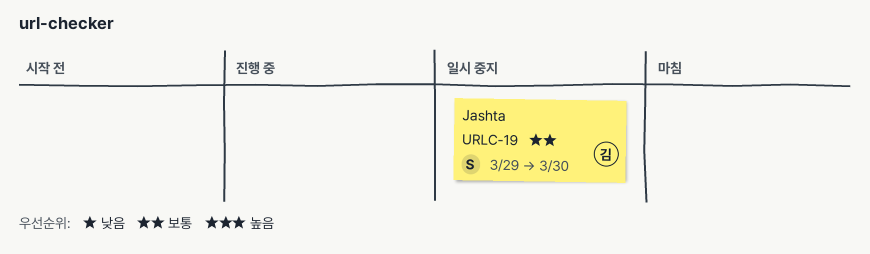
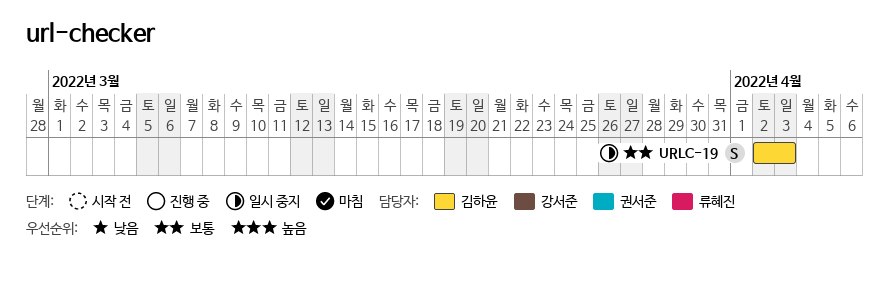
URLC-19, start: Mar 29 -> Apr 2
URLC-19, due: Mar 30 -> Apr 3

